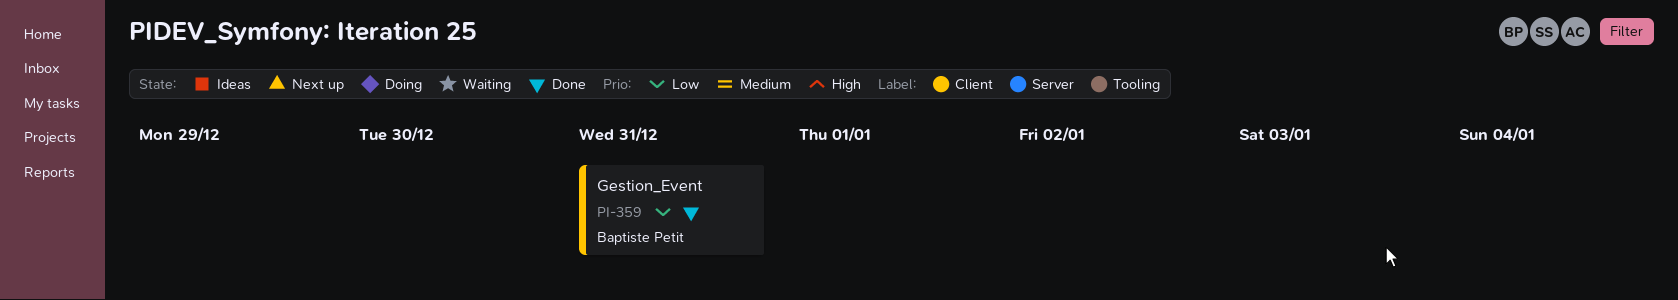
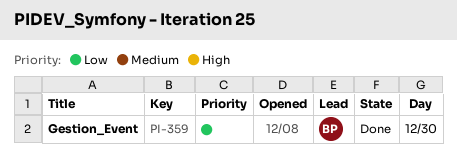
PI-359, day: Dec 31 -> Dec 30

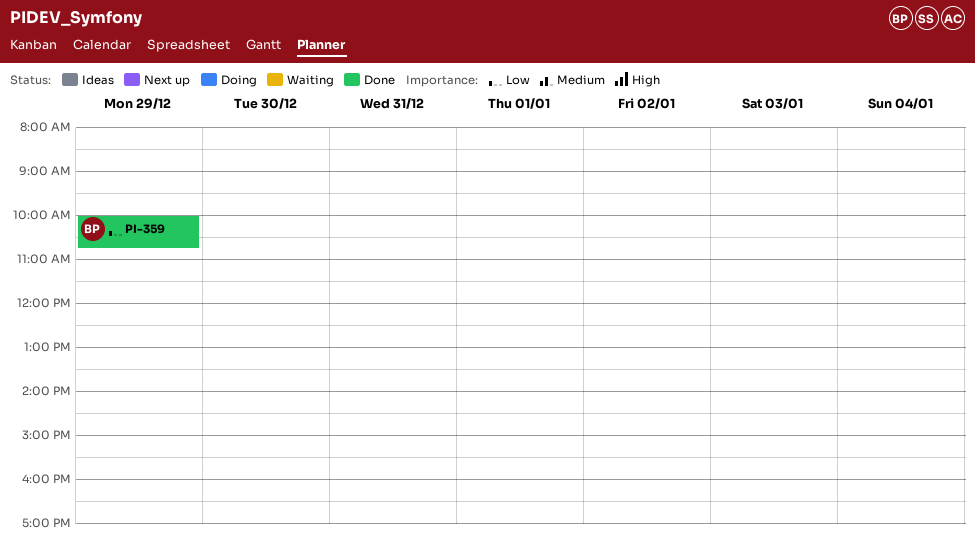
PI-359, day: Dec 30 -> Dec 29

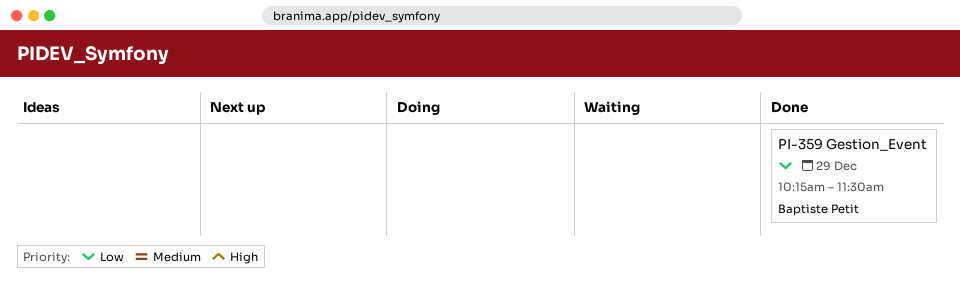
PI-359, begins: 10:00 -> 10:15
PI-359, ends: 10:45 -> 11:30

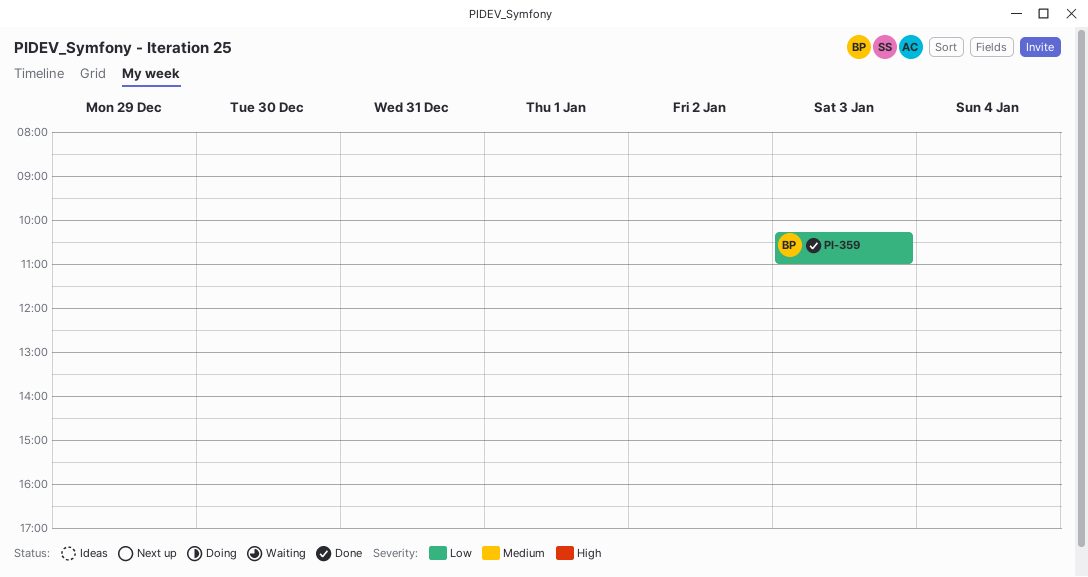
PI-359, day: Dec 29 -> Jan 3
PI-359, ends: 11:30 -> 11:00

